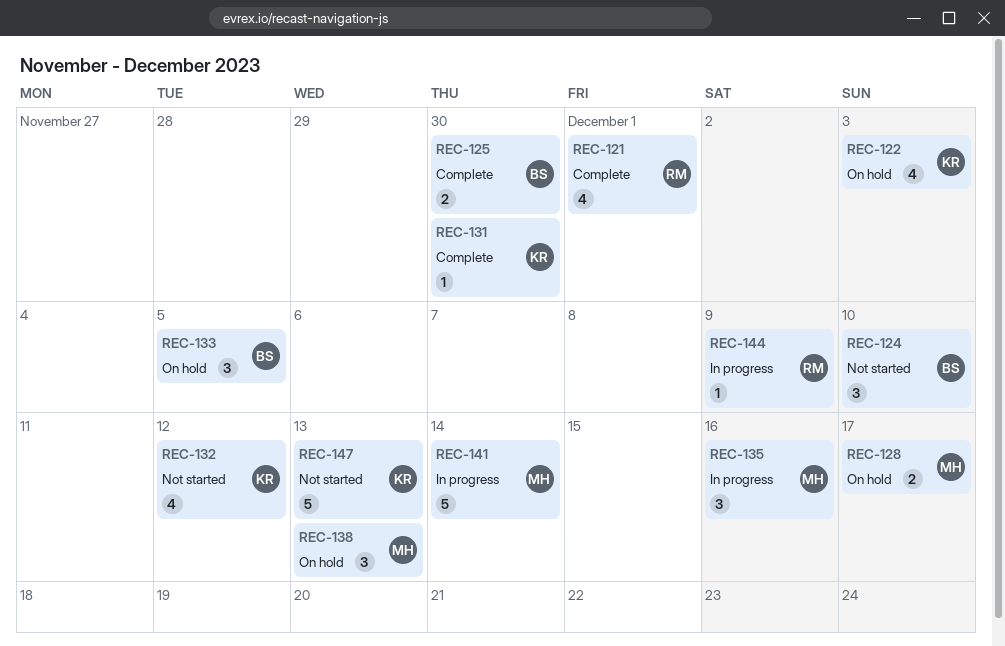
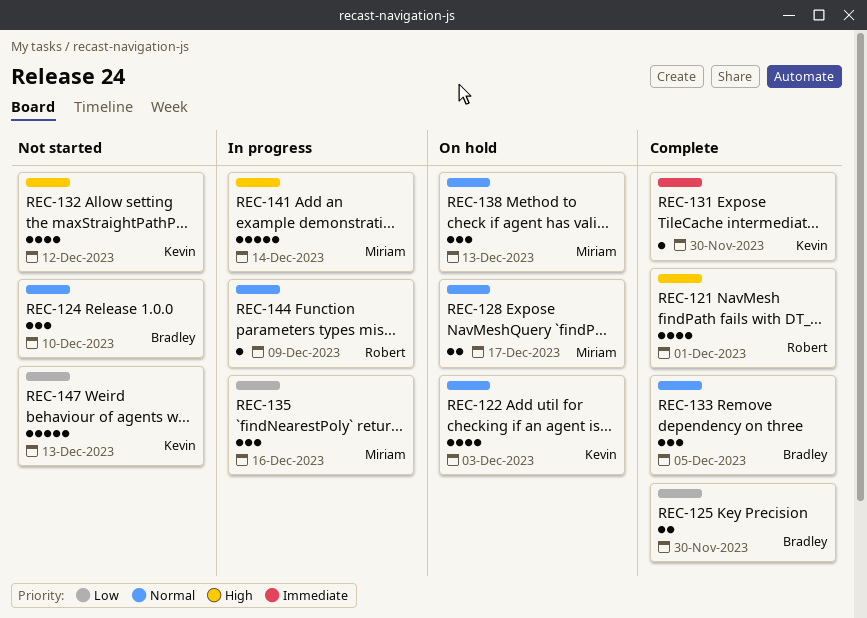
REC-133, status: On hold -> Complete

